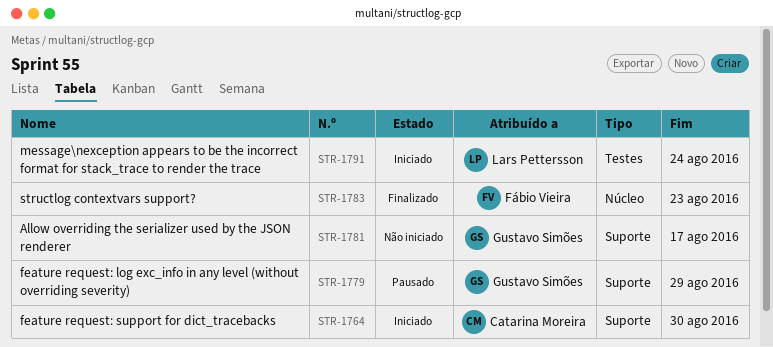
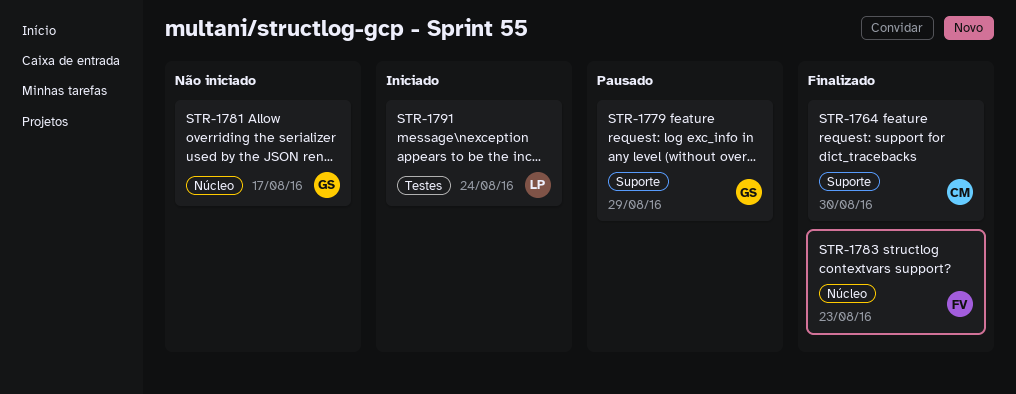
STR-1764, status: Iniciado -> Finalizado
STR-1781, label: Suporte -> Núcleo

